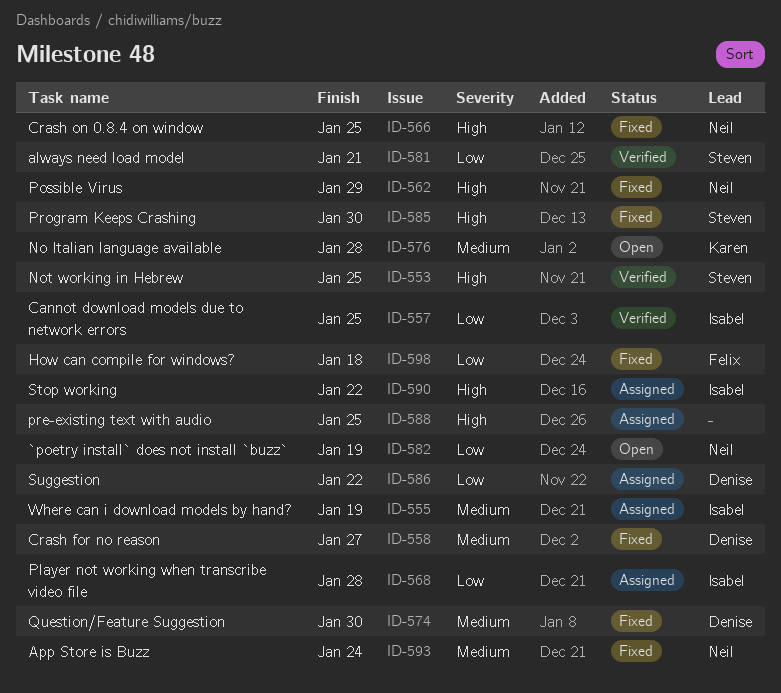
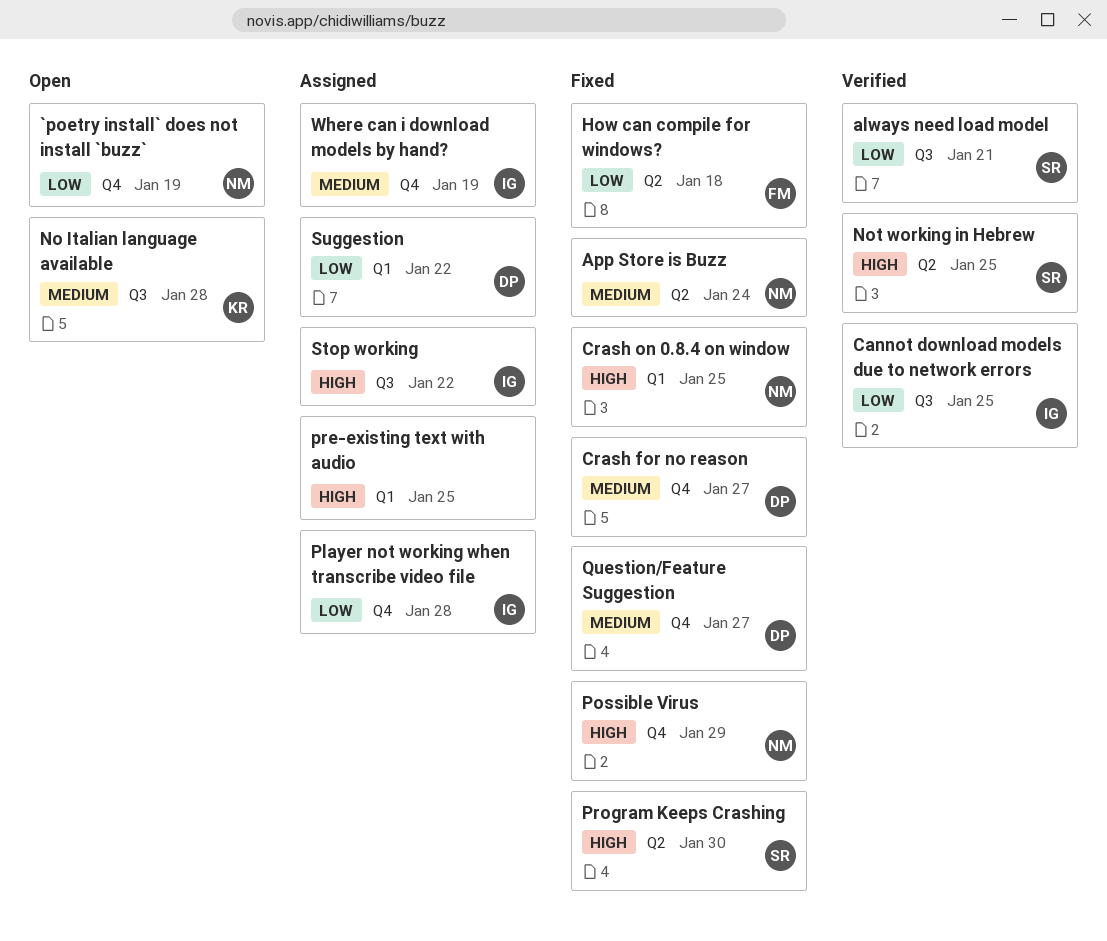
Question/Feature Suggestion, due: Jan 30 -> Jan 27

